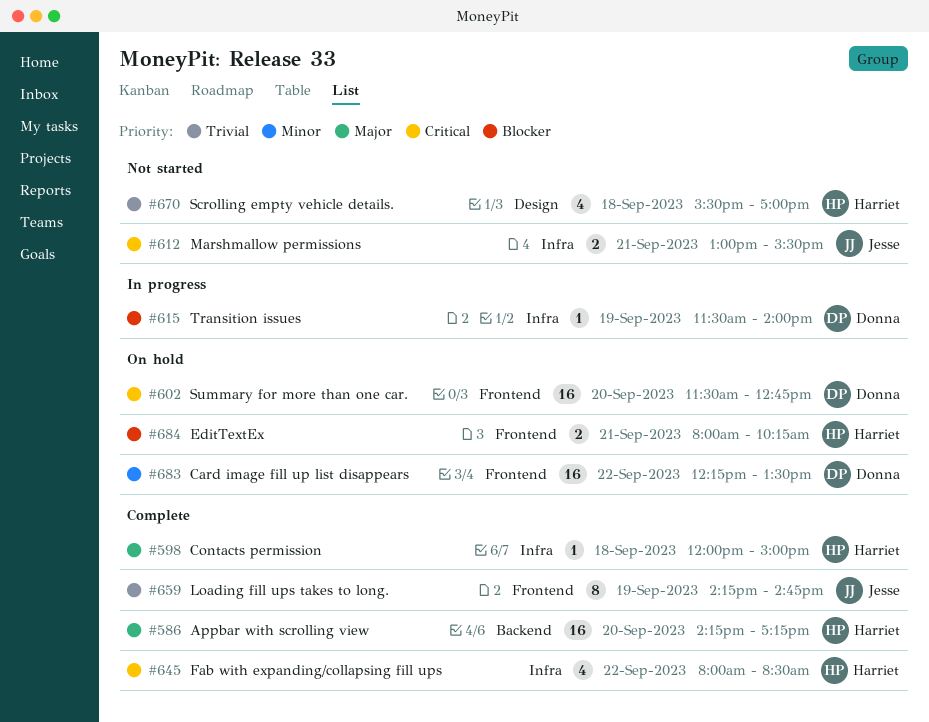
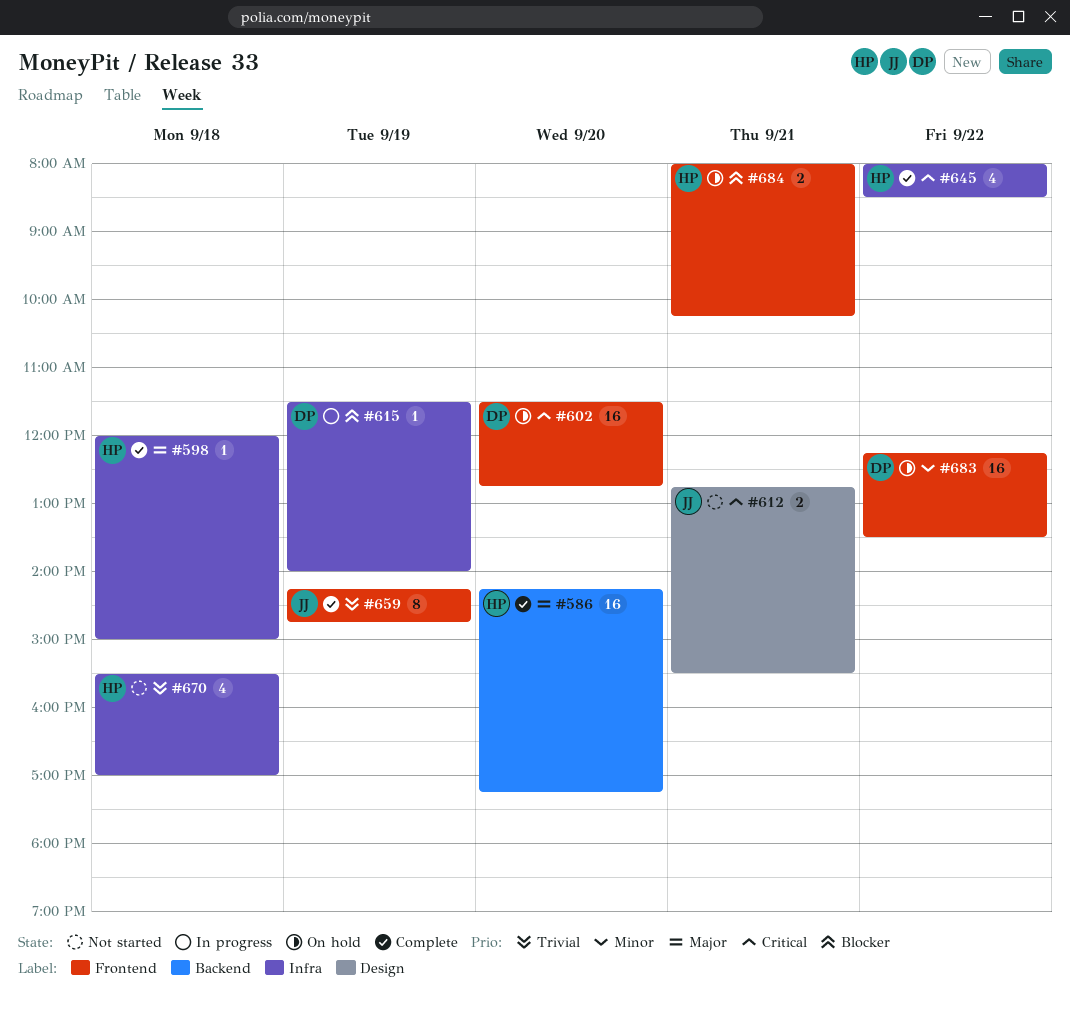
#612, label: Infra -> Design
#612, begins: 13:00 -> 12:45
#670, label: Design -> Infra

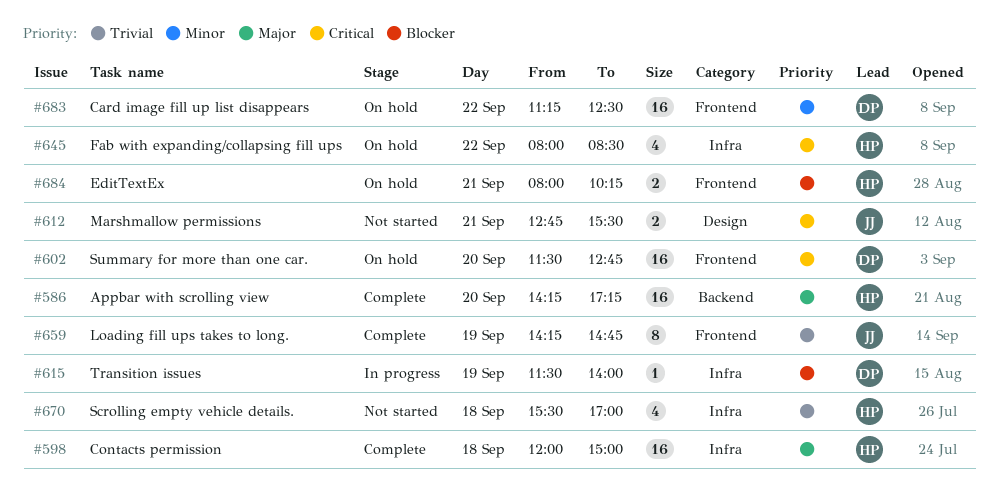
#598, estimate: 1 -> 16
#645, status: Complete -> On hold
#683, begins: 12:15 -> 11:15
#683, ends: 13:30 -> 12:30

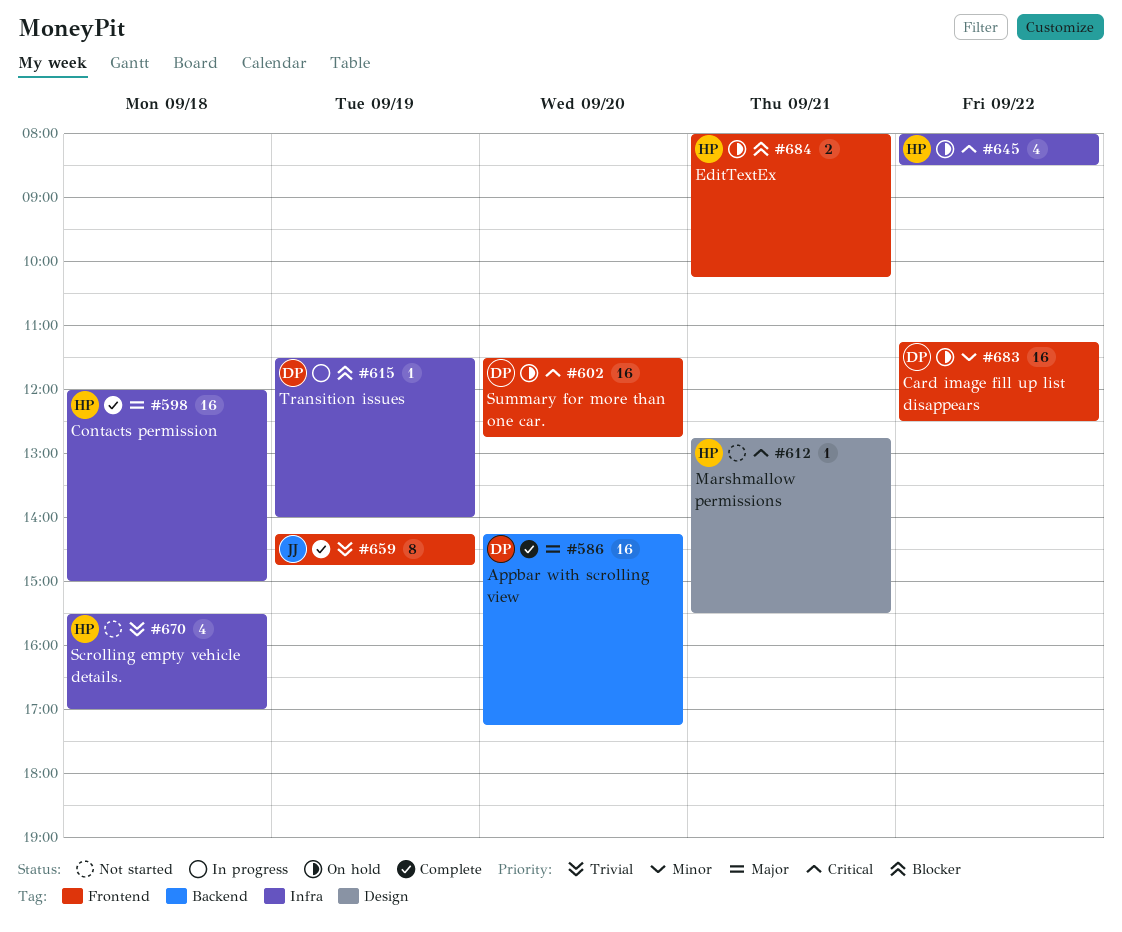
#586, owner: HP -> DP
#612, owner: JJ -> HP
#612, estimate: 2 -> 1

